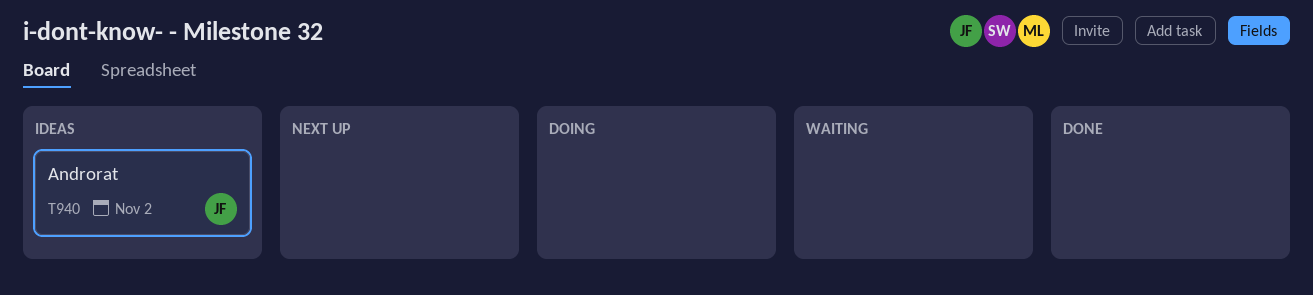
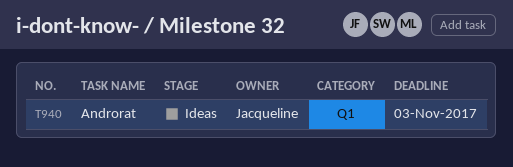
T940, due: Nov 2 -> Nov 3

